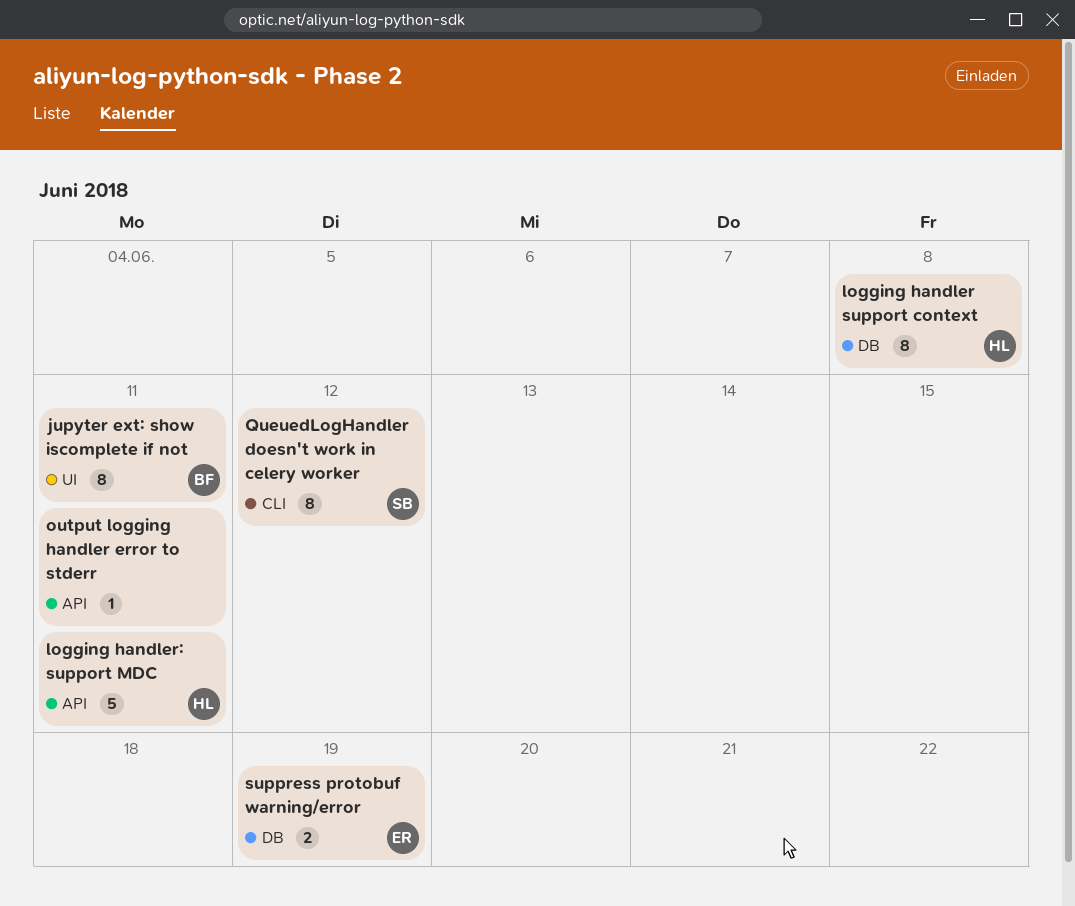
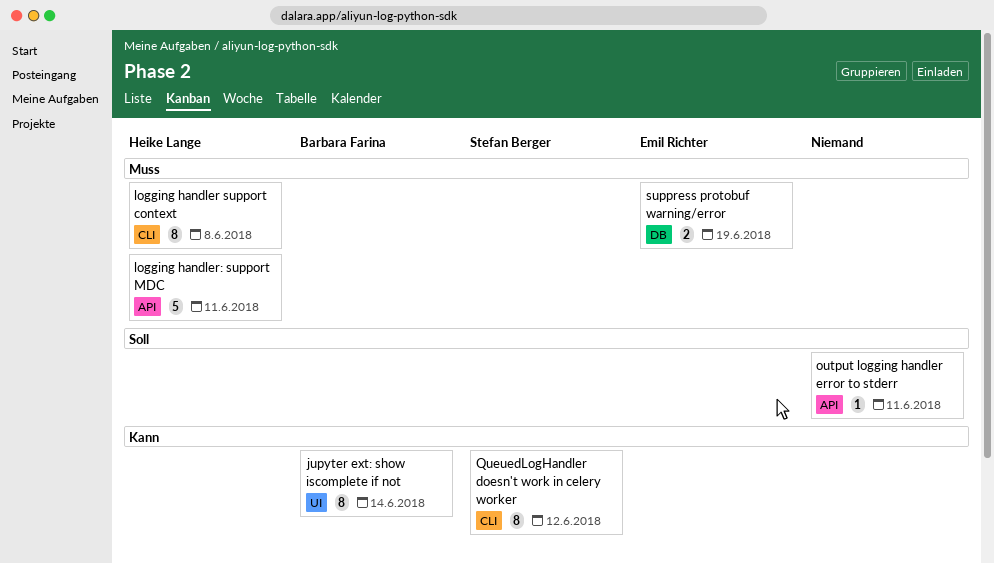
jupyter ext: show iscomplete if not, due: Jun 11 -> Jun 14
logging handler support context, label: DB -> CLI

